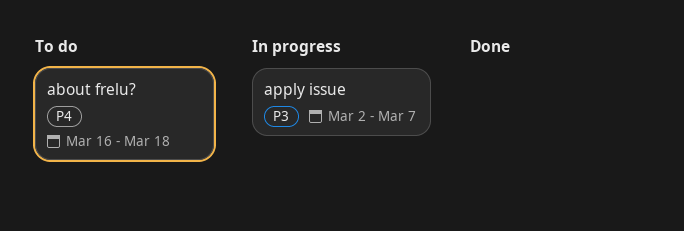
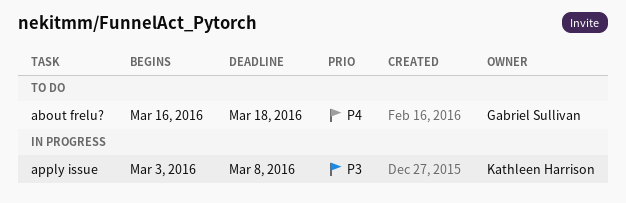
apply issue, start: Mar 2 -> Mar 3
apply issue, due: Mar 7 -> Mar 8

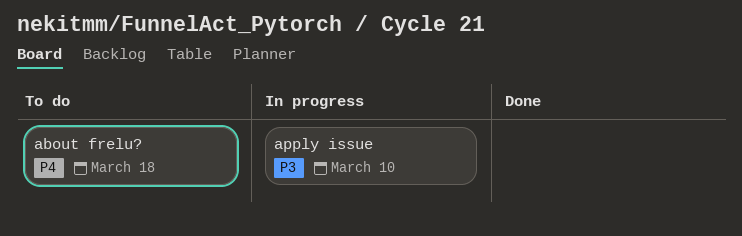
apply issue, due: Mar 8 -> Mar 10

